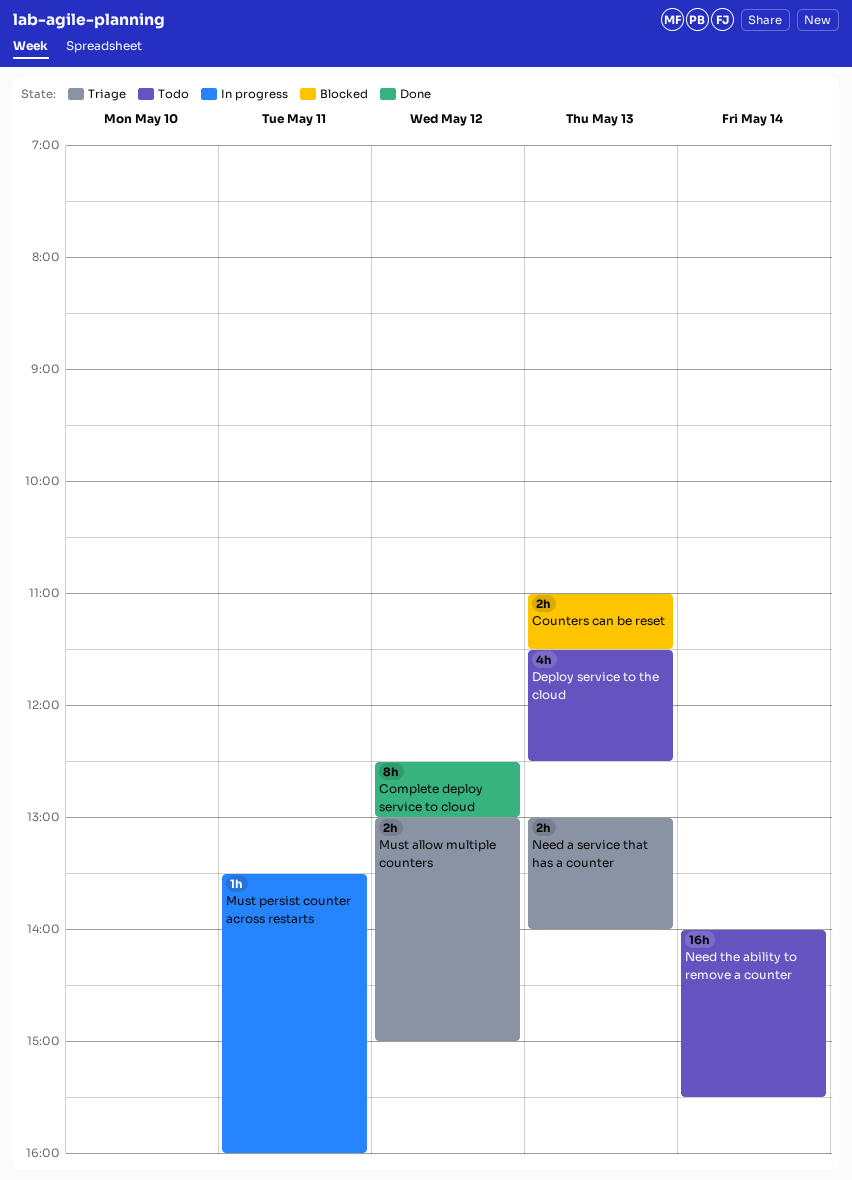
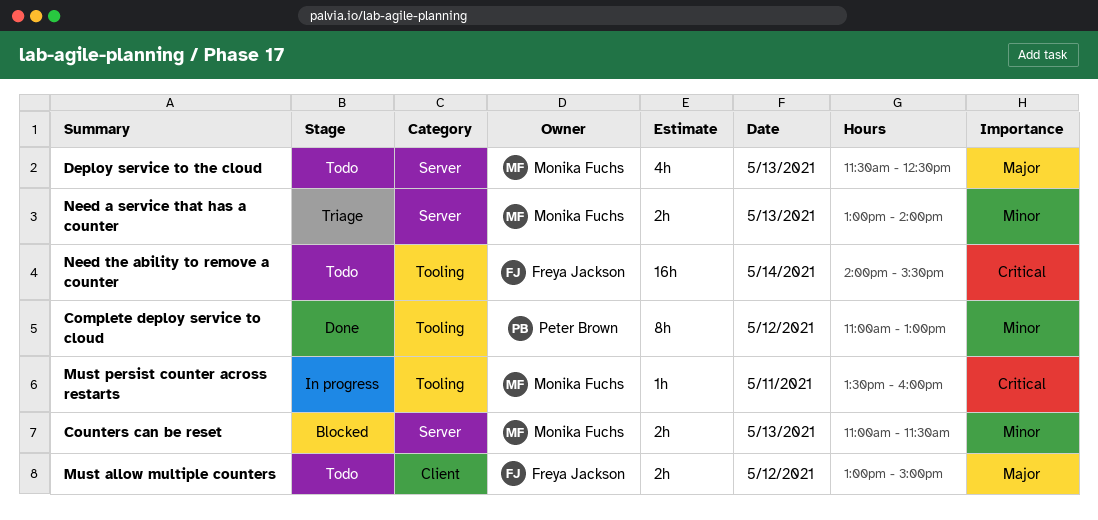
Complete deploy service to cloud, begins: 12:30 -> 11:00
Must allow multiple counters, status: Triage -> Todo

